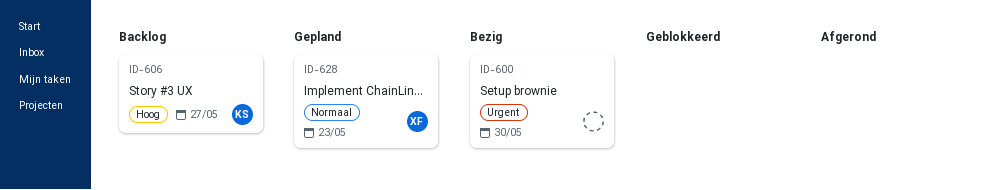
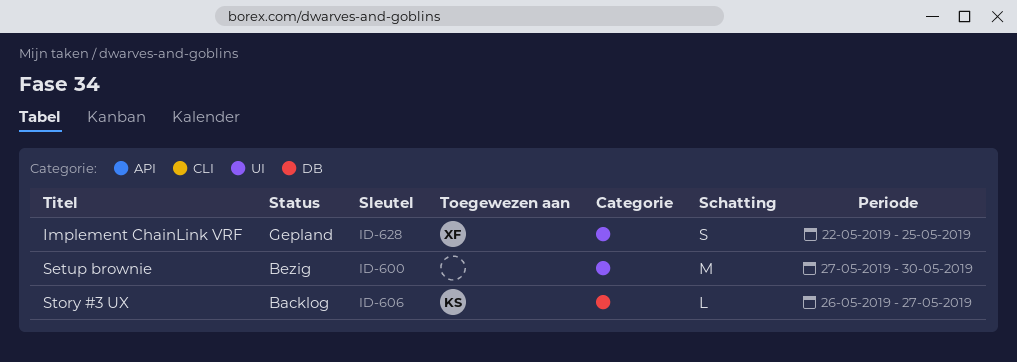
ID-628, due: May 23 -> May 25

